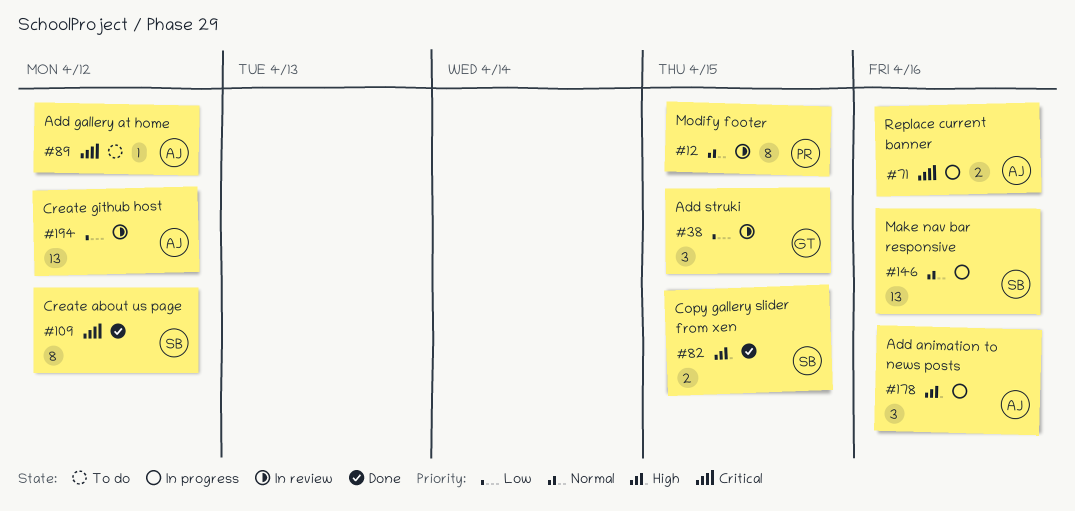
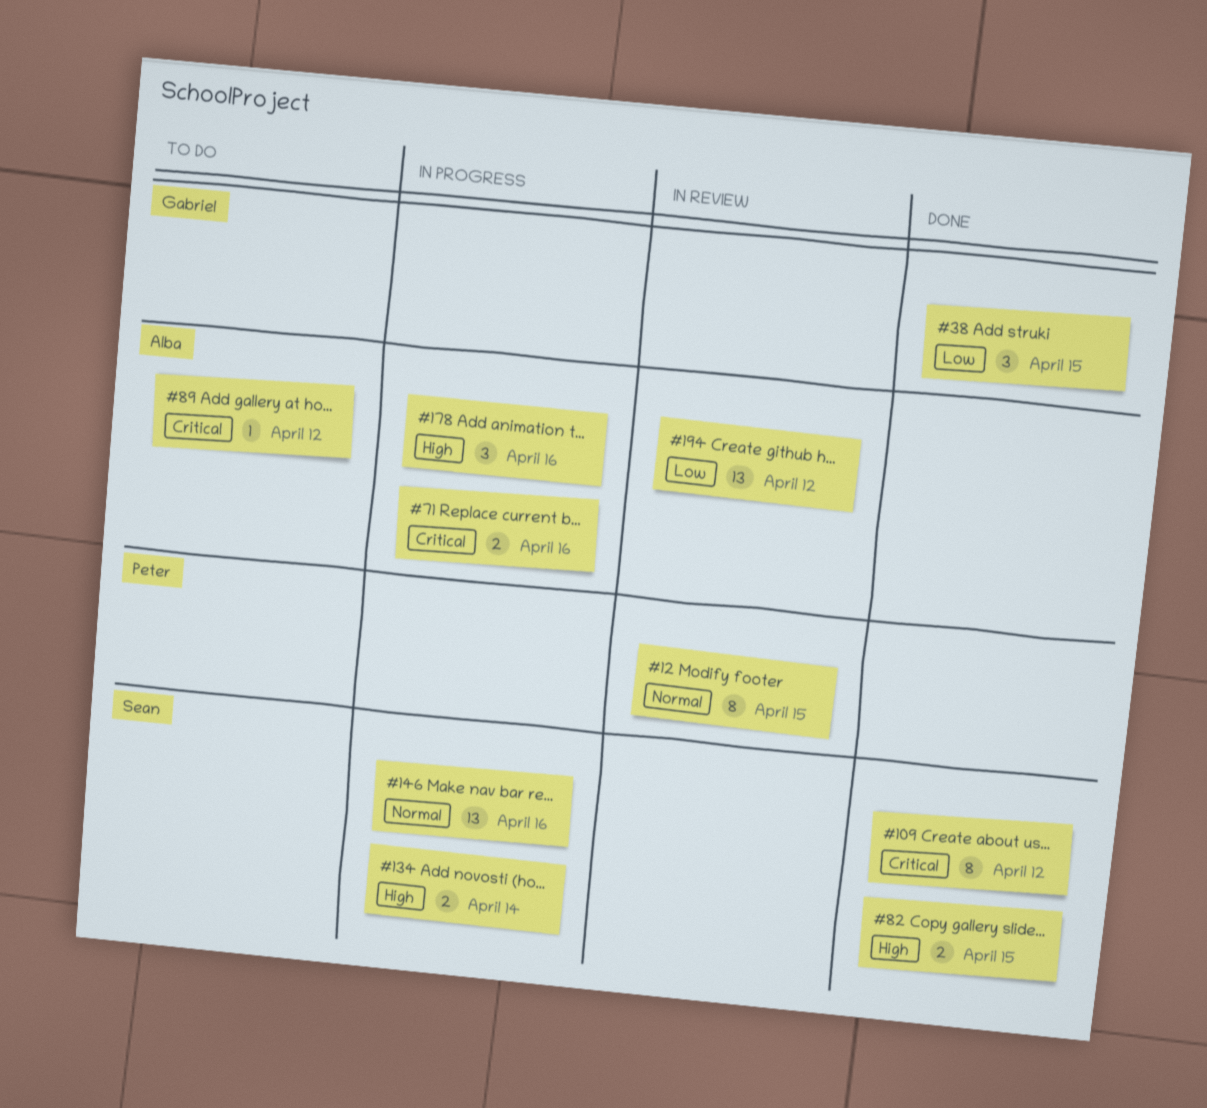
#38, status: In review -> Done
#134: none -> present

